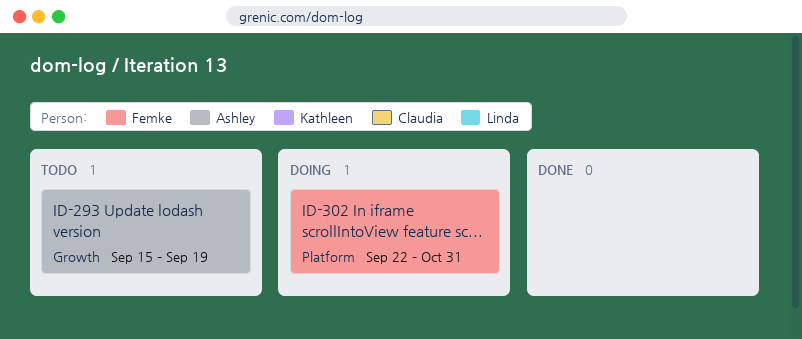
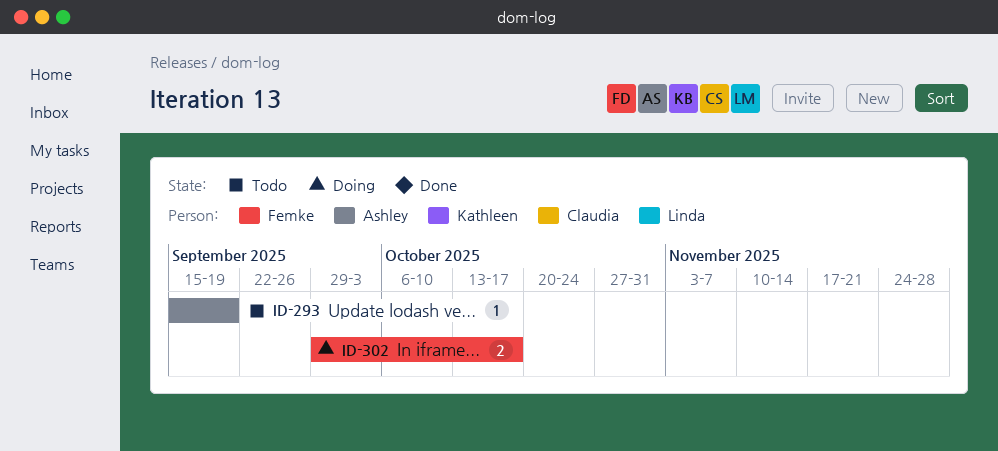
ID-302, start: Sep 22 -> Sep 29
ID-302, due: Oct 31 -> Oct 17

